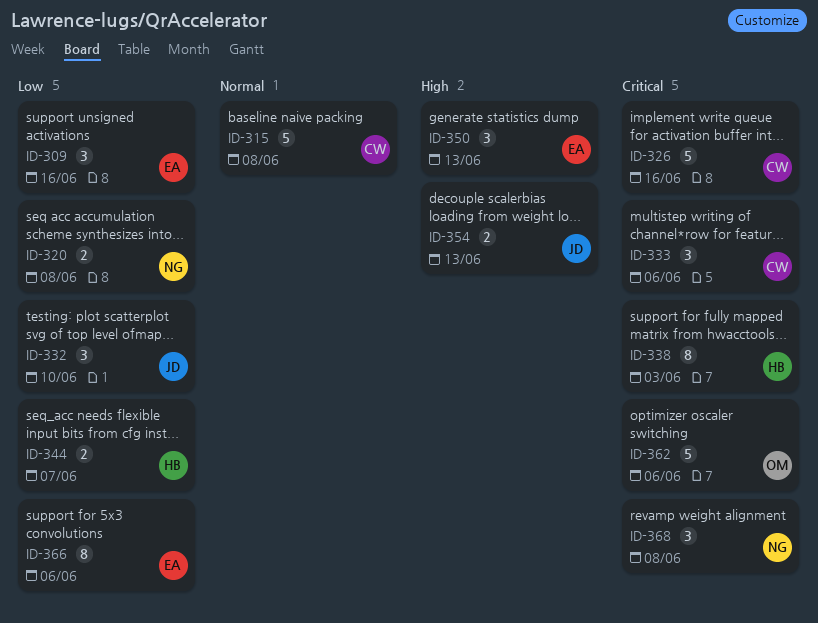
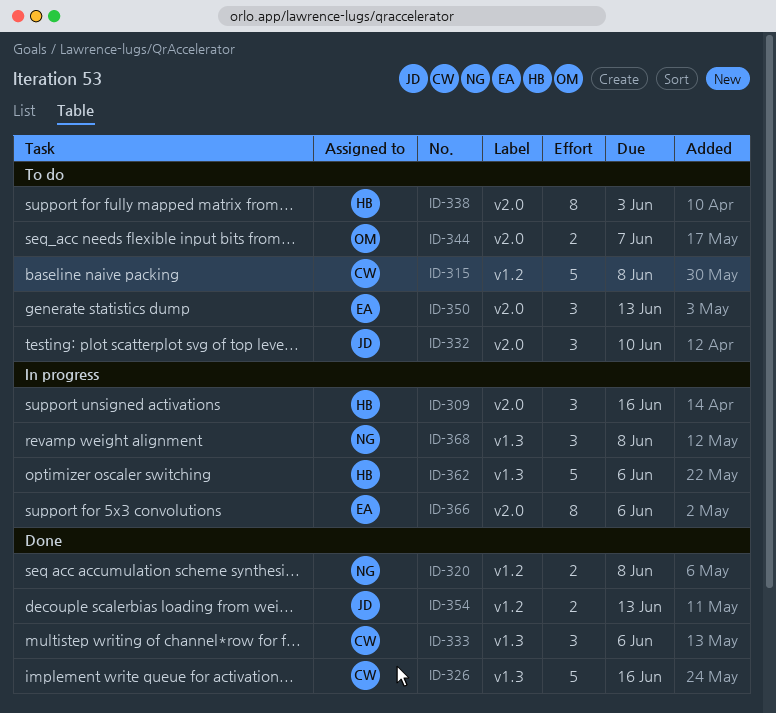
ID-309, owner: EA -> HB
ID-344, owner: HB -> OM
ID-362, owner: OM -> HB

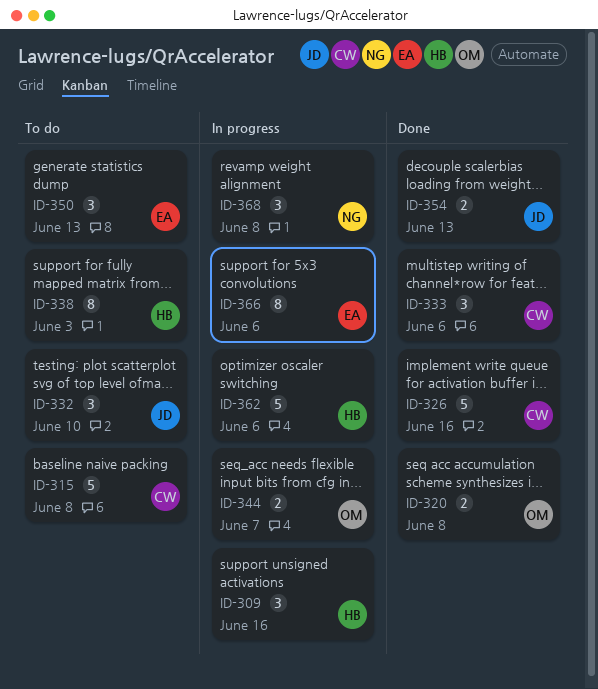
ID-320, owner: NG -> OM
ID-344, status: To do -> In progress

